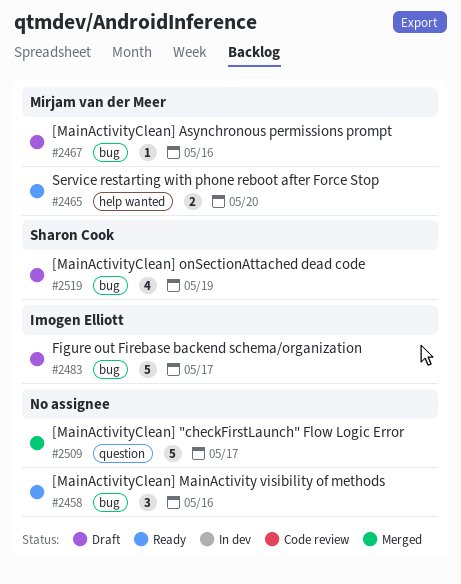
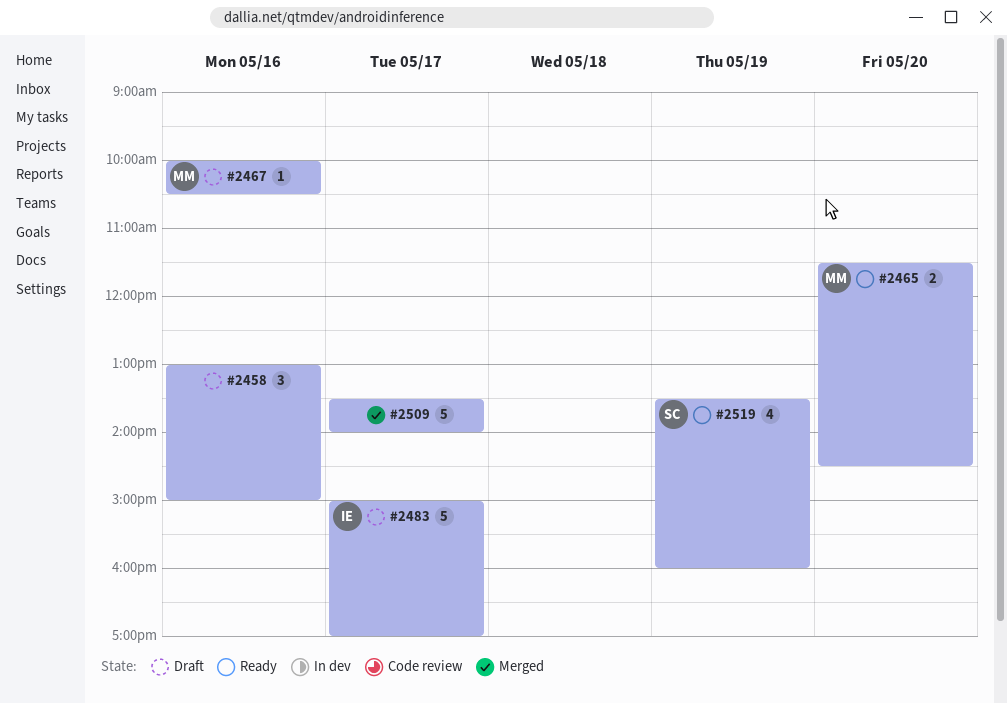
#2458, status: Ready -> Draft
#2519, status: Draft -> Ready

